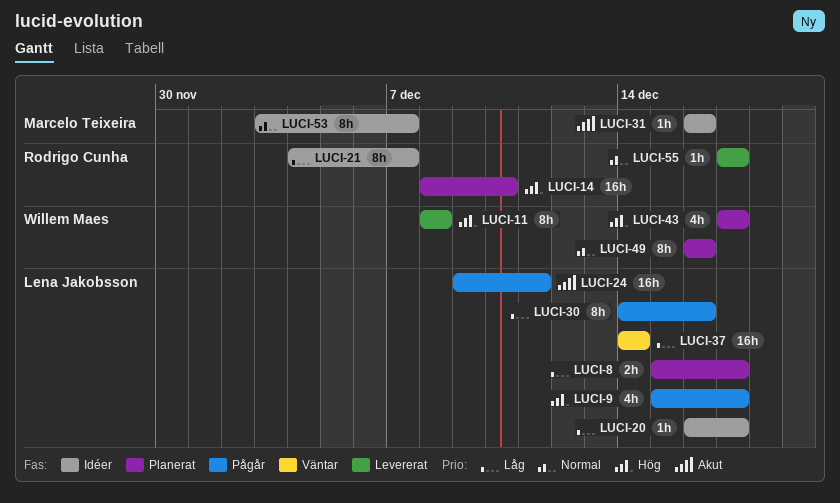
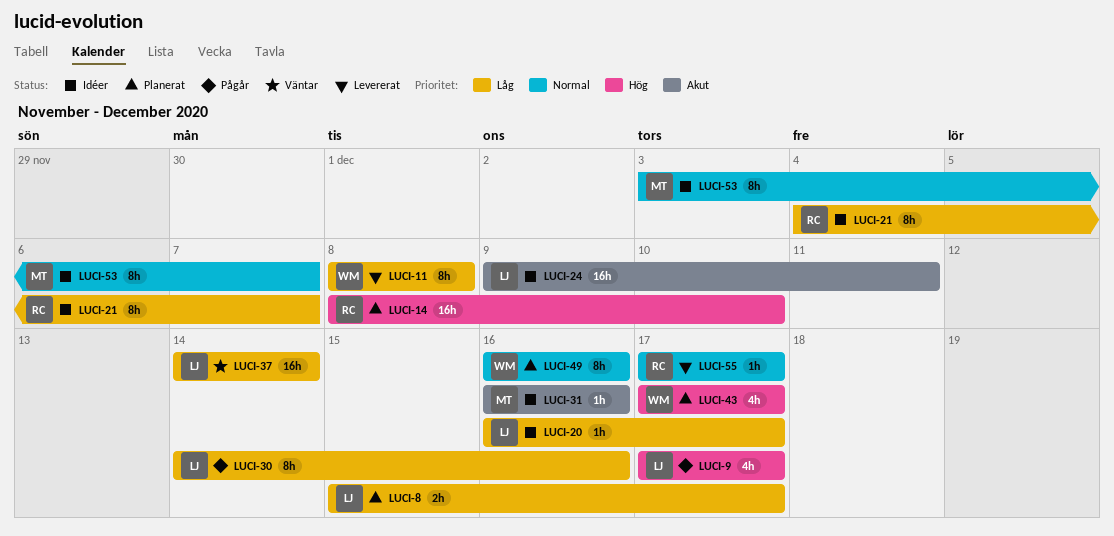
LUCI-9, start: Dec 15 -> Dec 17
LUCI-11, priority: Hög -> Låg
LUCI-24, status: Pågår -> Idéer

